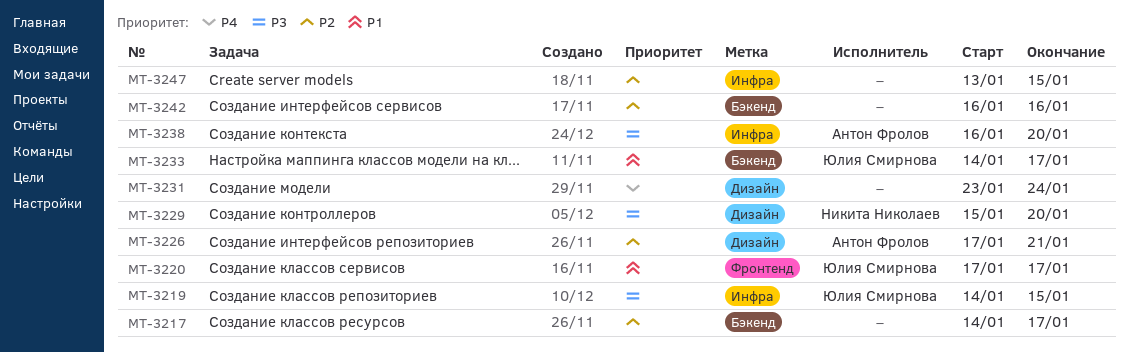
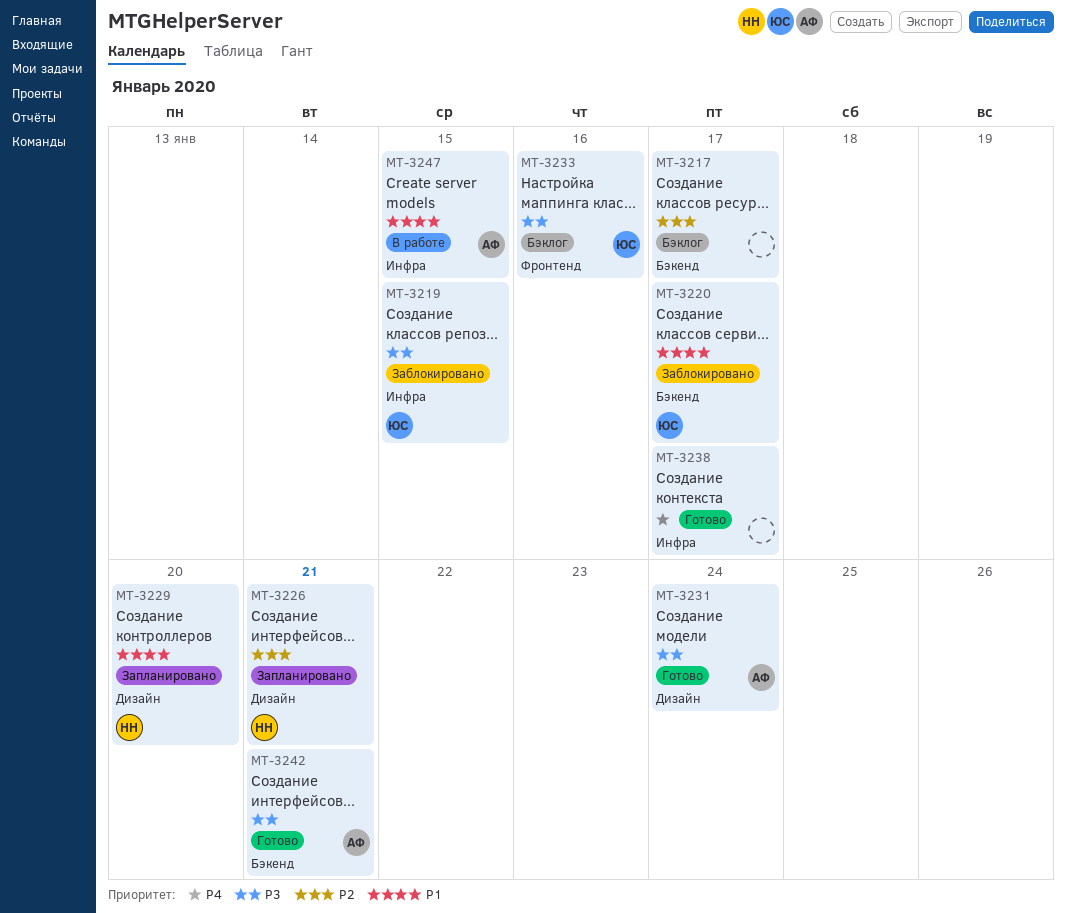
MT-3220, label: Фронтенд -> Бэкенд
MT-3226, owner: Антон Фролов -> Никита Николаев
MT-3229, priority: P3 -> P1
MT-3231, owner: none -> Антон Фролов
MT-3231, priority: P4 -> P3
MT-3233, priority: P1 -> P3
MT-3233, label: Бэкенд -> Фронтенд
MT-3233, due: Jan 17 -> Jan 16
MT-3238, owner: Антон Фролов -> none
MT-3238, priority: P3 -> P4
MT-3238, due: Jan 20 -> Jan 17
MT-3242, owner: none -> Антон Фролов
MT-3242, priority: P2 -> P3
MT-3242, due: Jan 16 -> Jan 21
MT-3247, owner: none -> Антон Фролов
MT-3247, priority: P2 -> P1

